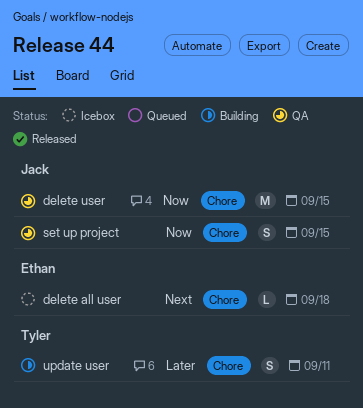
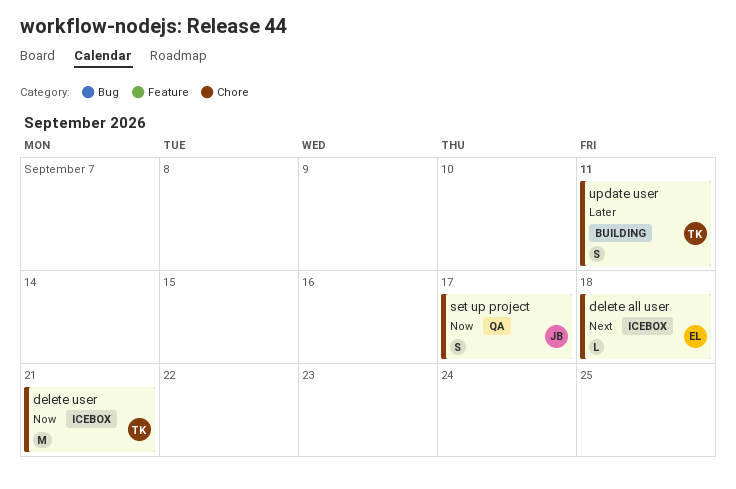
delete user, status: QA -> Icebox
delete user, owner: Jack -> Tyler
delete user, due: Sep 15 -> Sep 21
set up project, due: Sep 15 -> Sep 17

